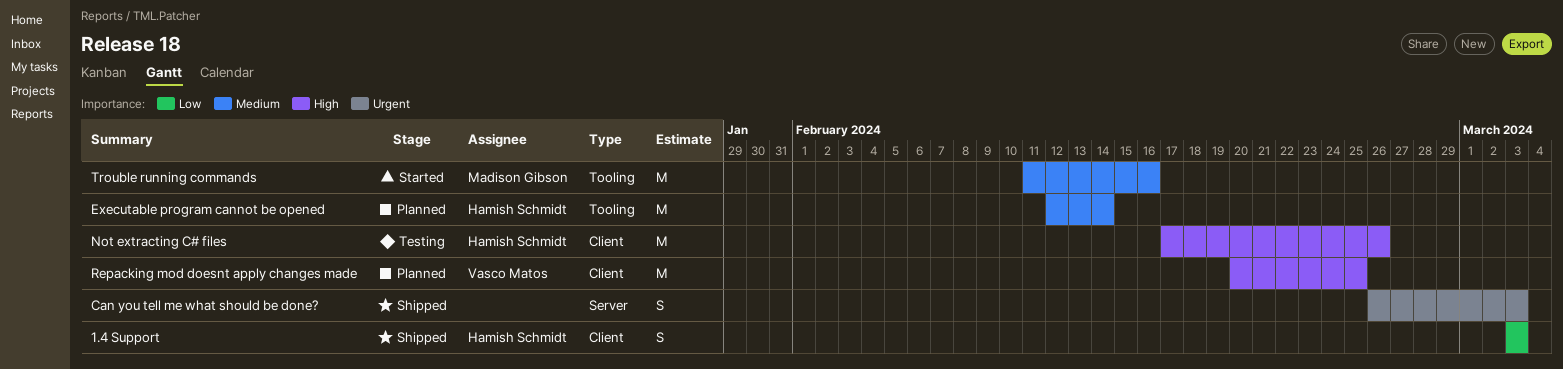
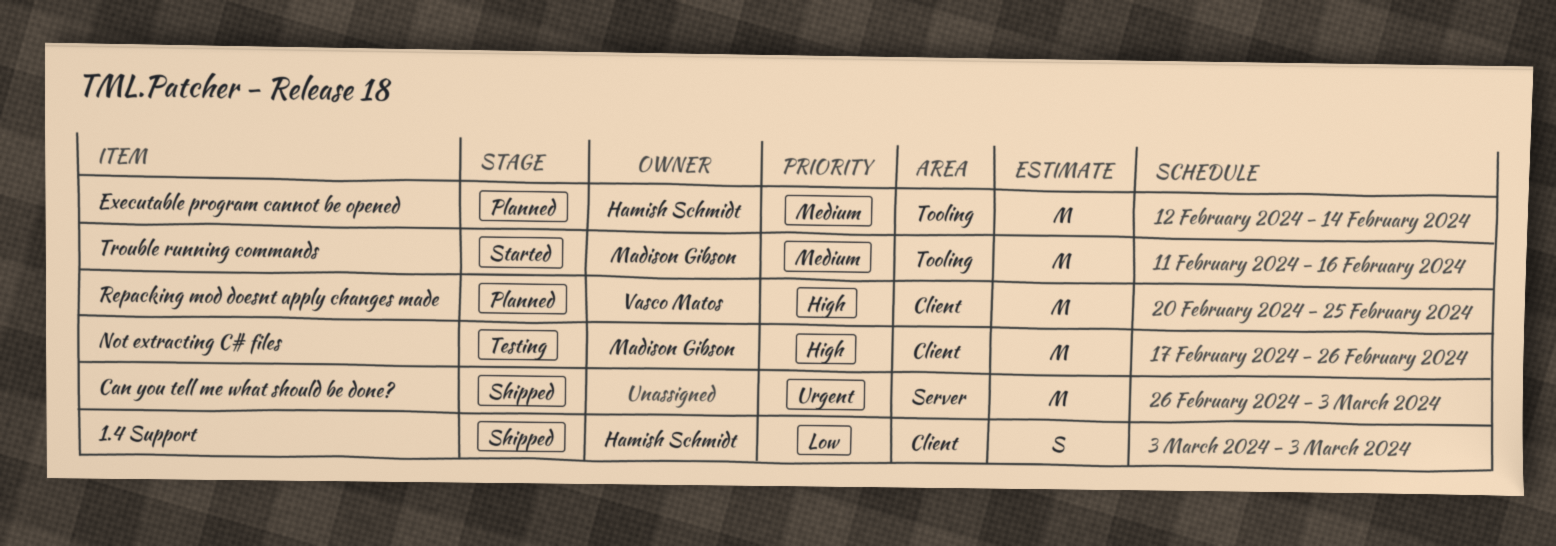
Can you tell me what should be done?, estimate: S -> M
Not extracting C# files, owner: Hamish Schmidt -> Madison Gibson

